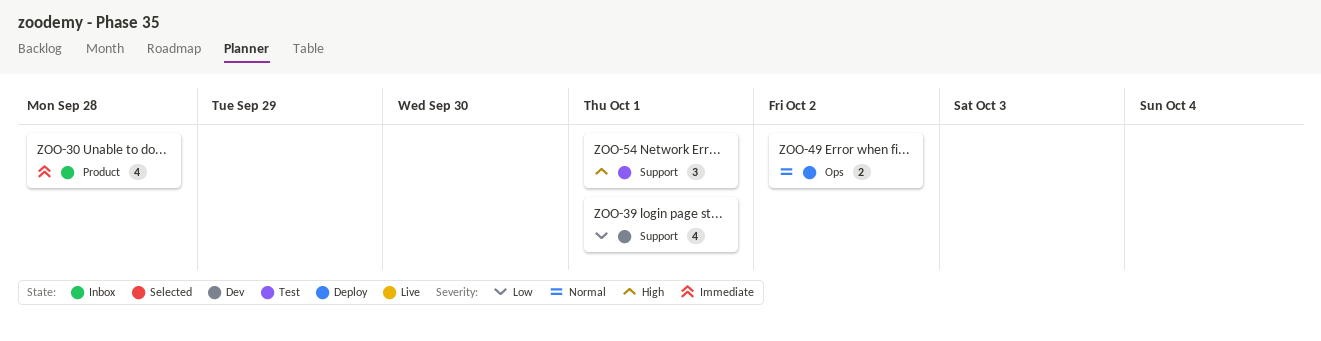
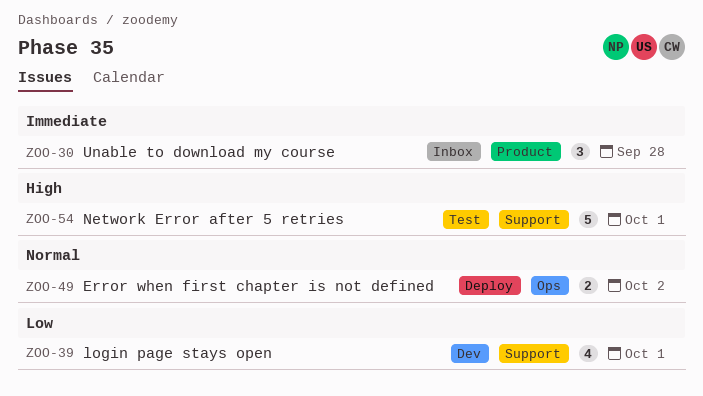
ZOO-30, estimate: 4 -> 3
ZOO-54, estimate: 3 -> 5

